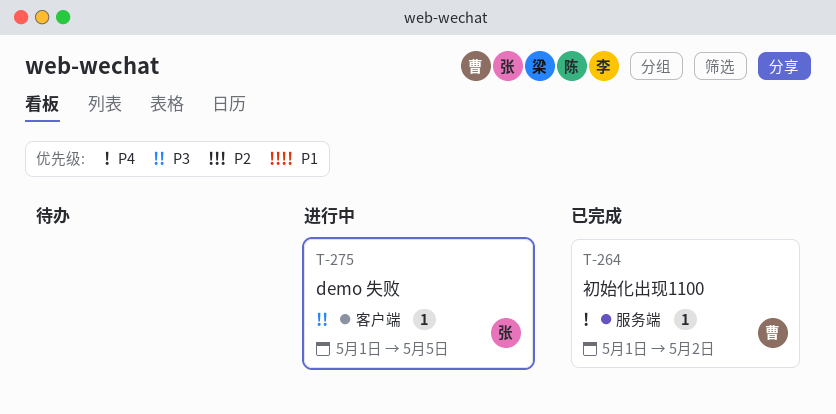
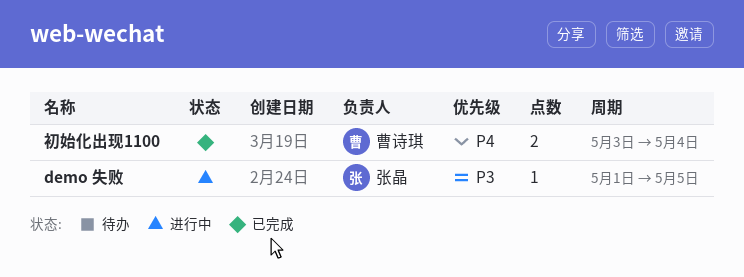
初始化出现1100, estimate: 1 -> 2
初始化出现1100, start: May 1 -> May 3
初始化出现1100, due: May 2 -> May 4

